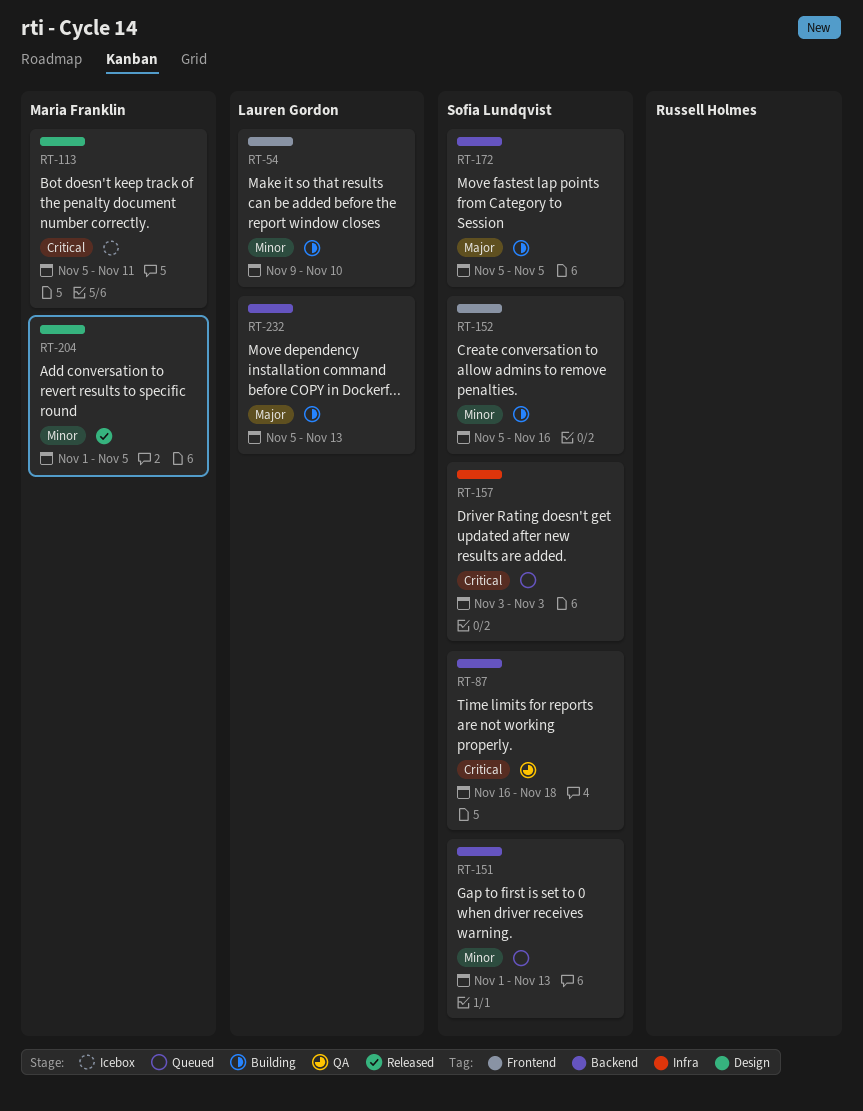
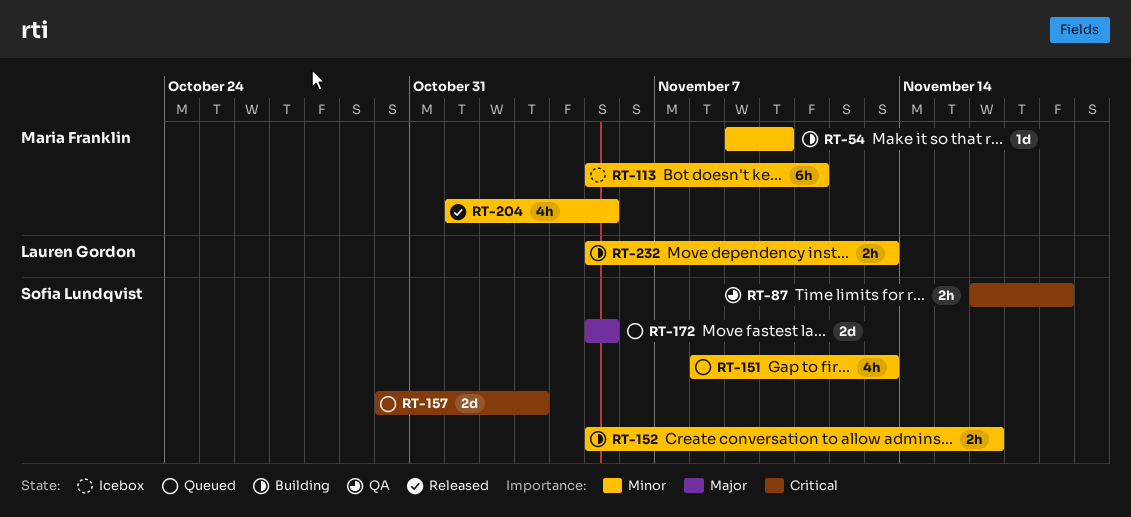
RT-54, owner: Lauren Gordon -> Maria Franklin
RT-113, priority: Critical -> Minor
RT-151, start: Nov 1 -> Nov 8
RT-157, start: Nov 3 -> Oct 30
RT-172, status: Building -> Queued
RT-232, priority: Major -> Minor

